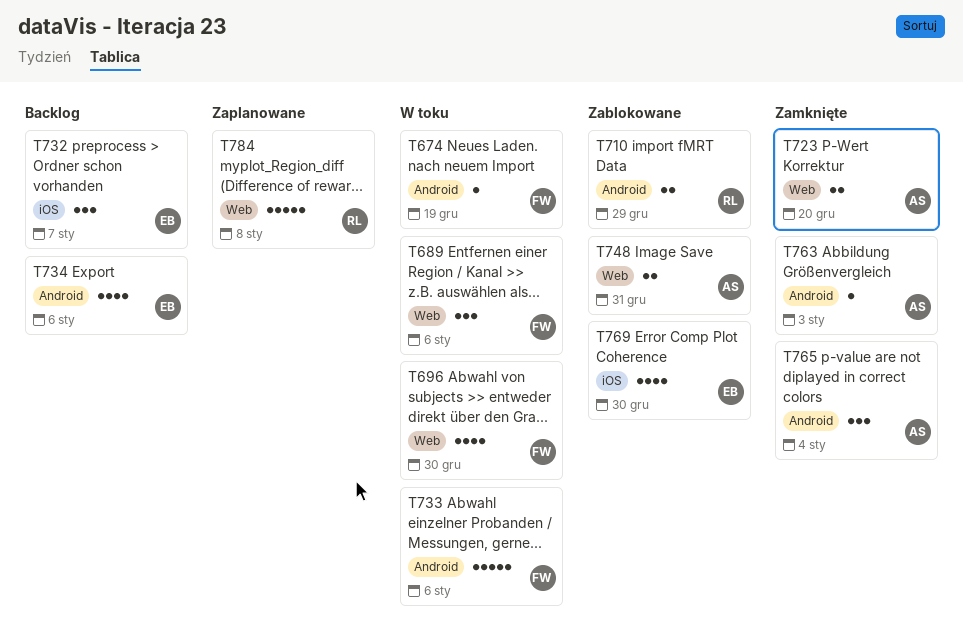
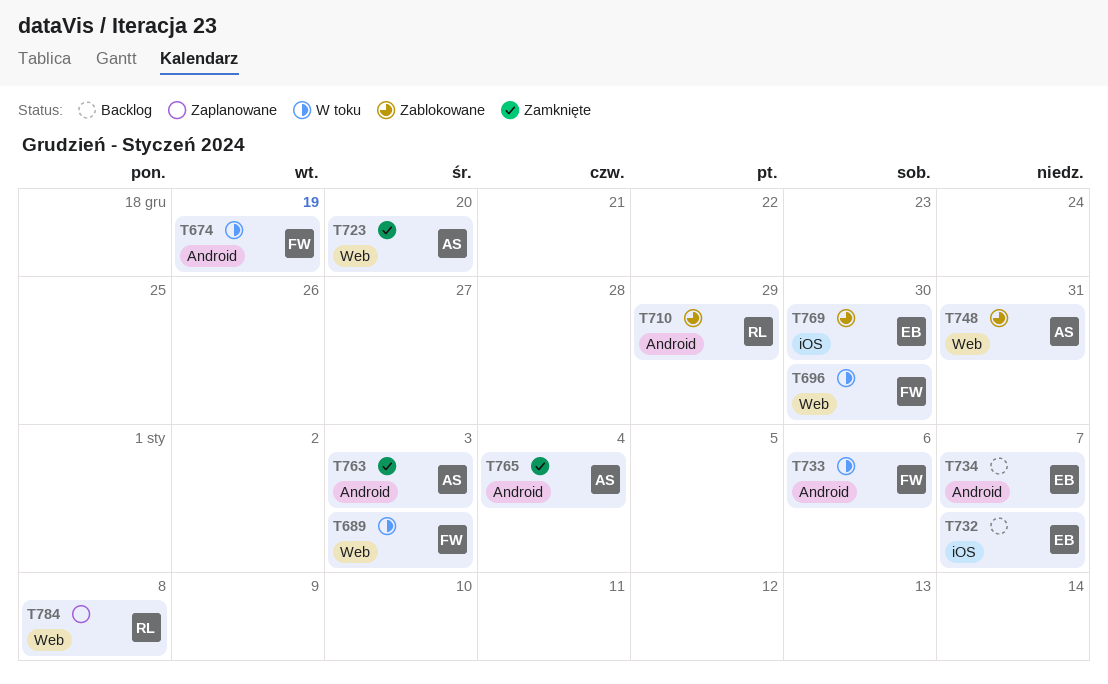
T689, due: Jan 6 -> Jan 3
T734, due: Jan 6 -> Jan 7

